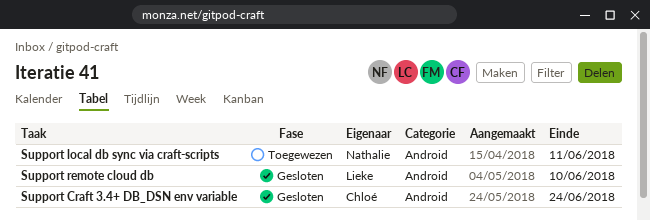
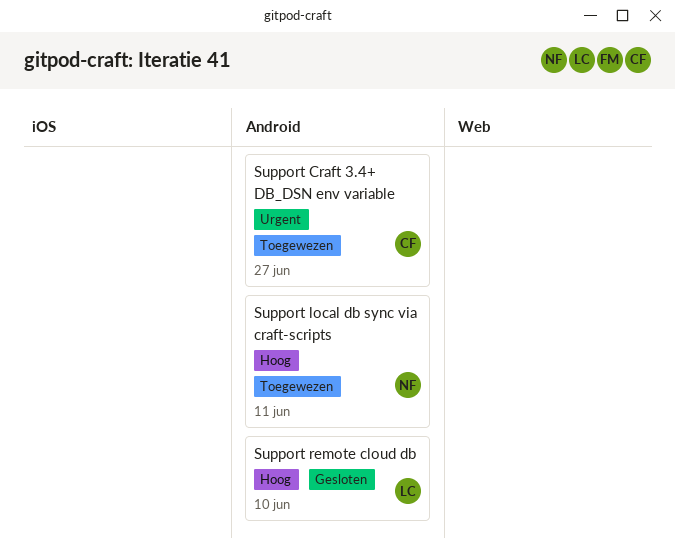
Support Craft 3.4+ DB_DSN env variable, status: Gesloten -> Toegewezen
Support Craft 3.4+ DB_DSN env variable, due: Jun 24 -> Jun 27

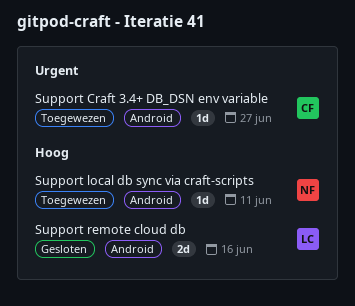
Support remote cloud db, due: Jun 10 -> Jun 16

